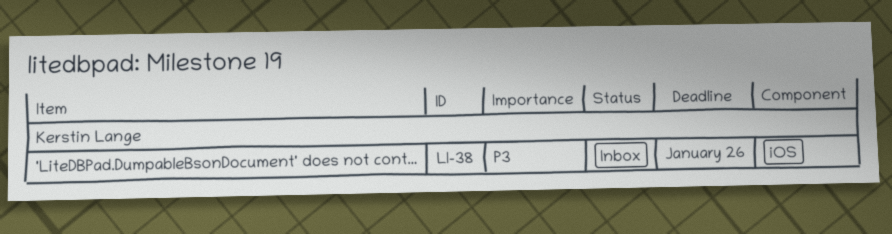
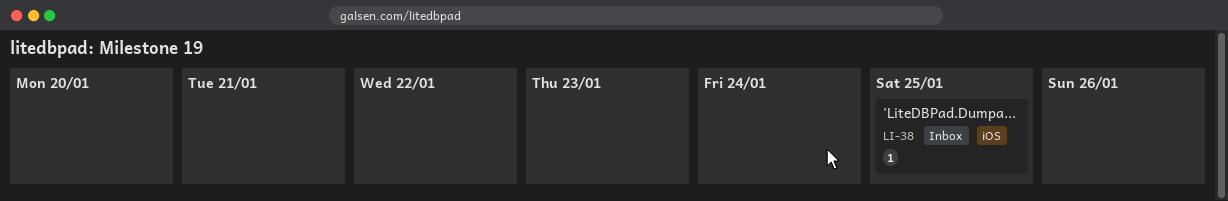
LI-38, due: Jan 26 -> Jan 25

